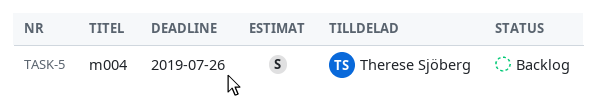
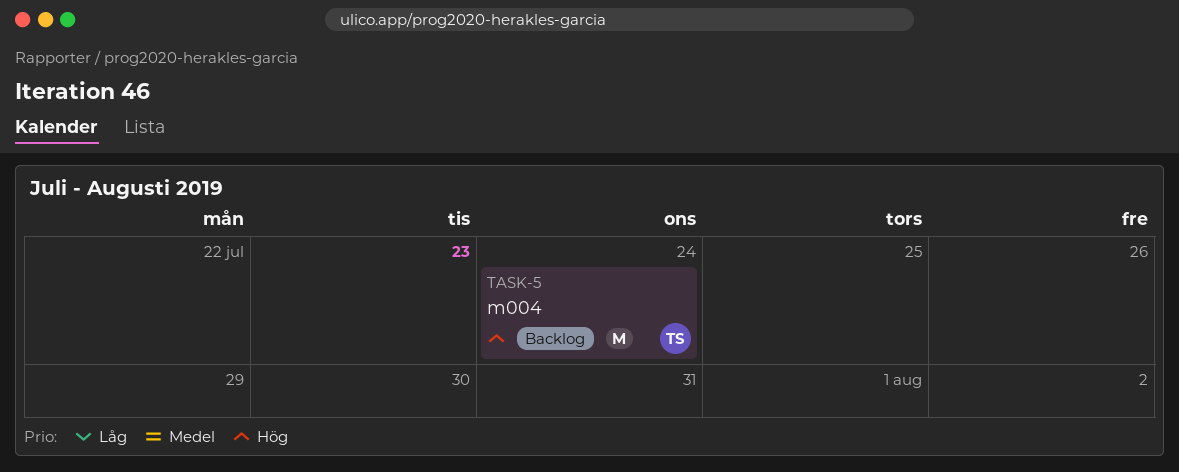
TASK-5, estimate: S -> M
TASK-5, due: Jul 26 -> Jul 24

